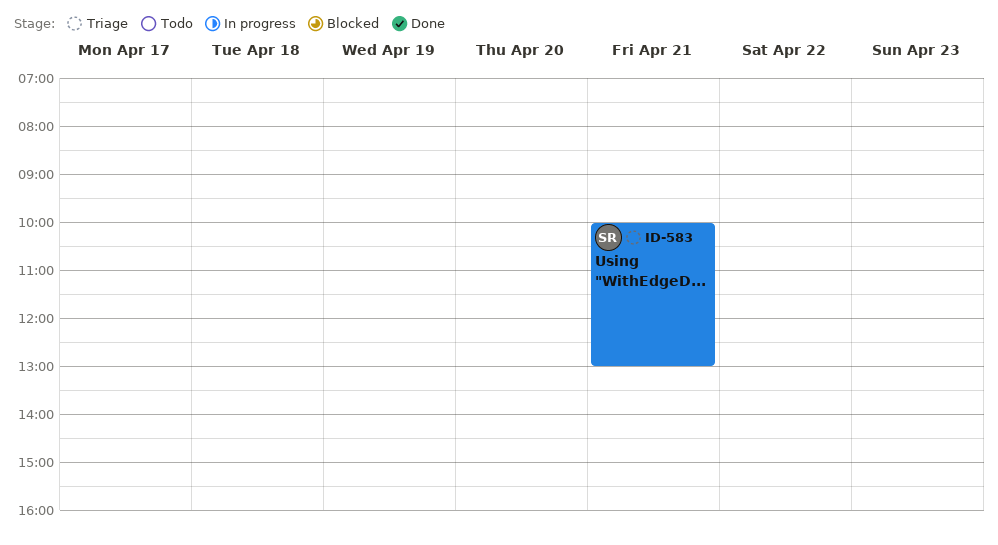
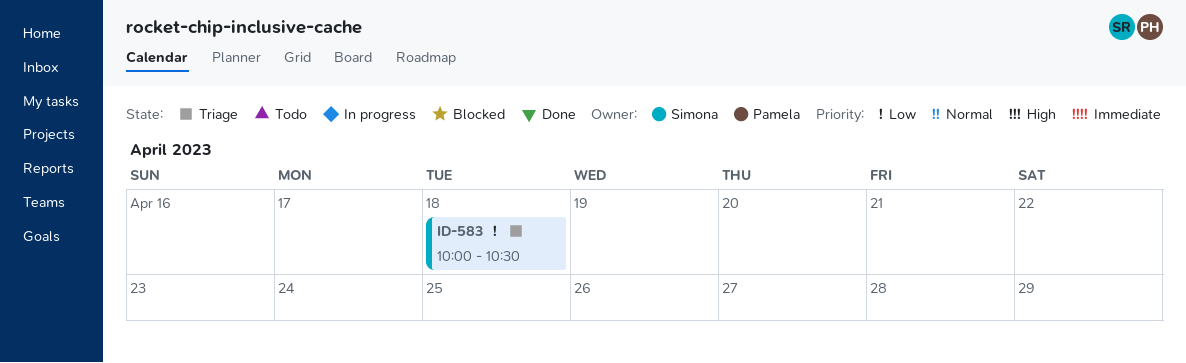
ID-583, day: Apr 21 -> Apr 18
ID-583, ends: 13:00 -> 10:30

